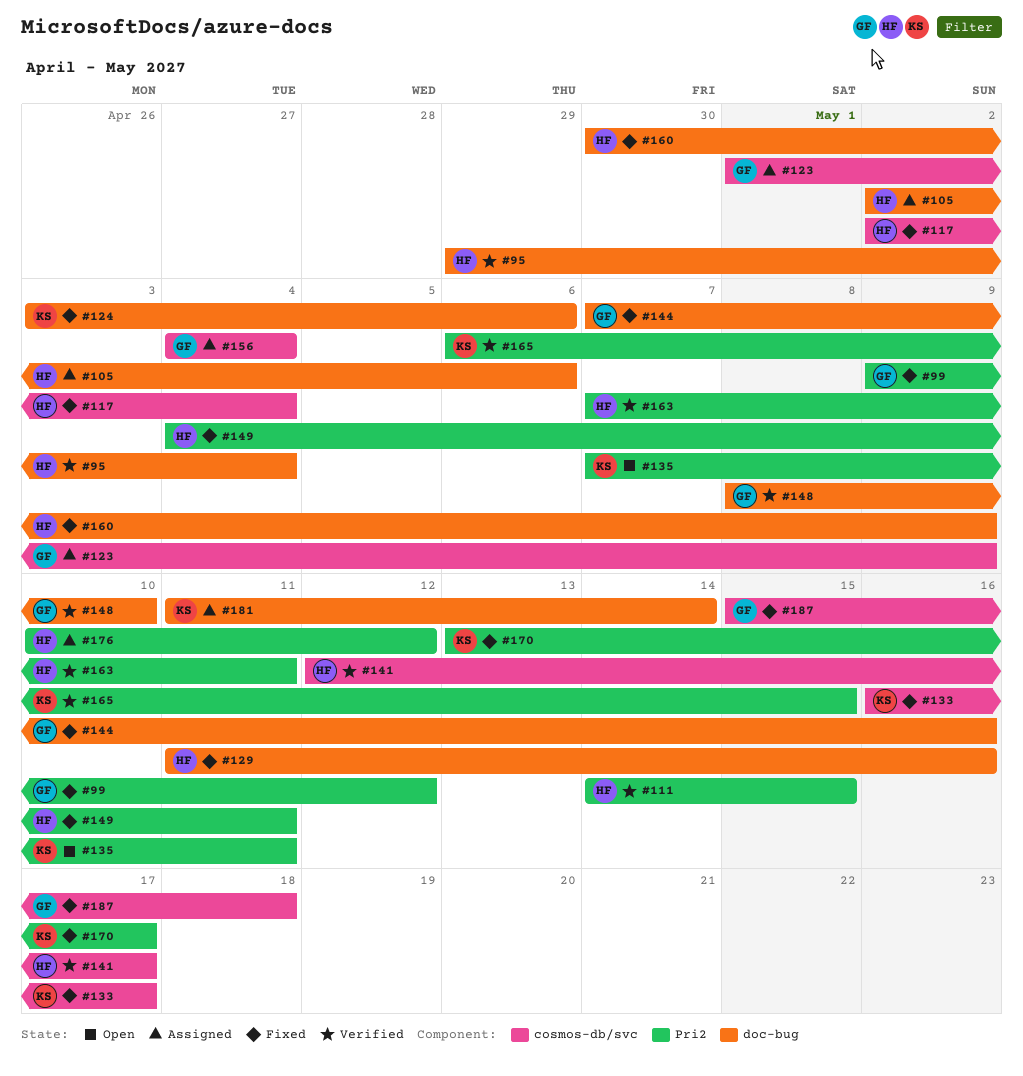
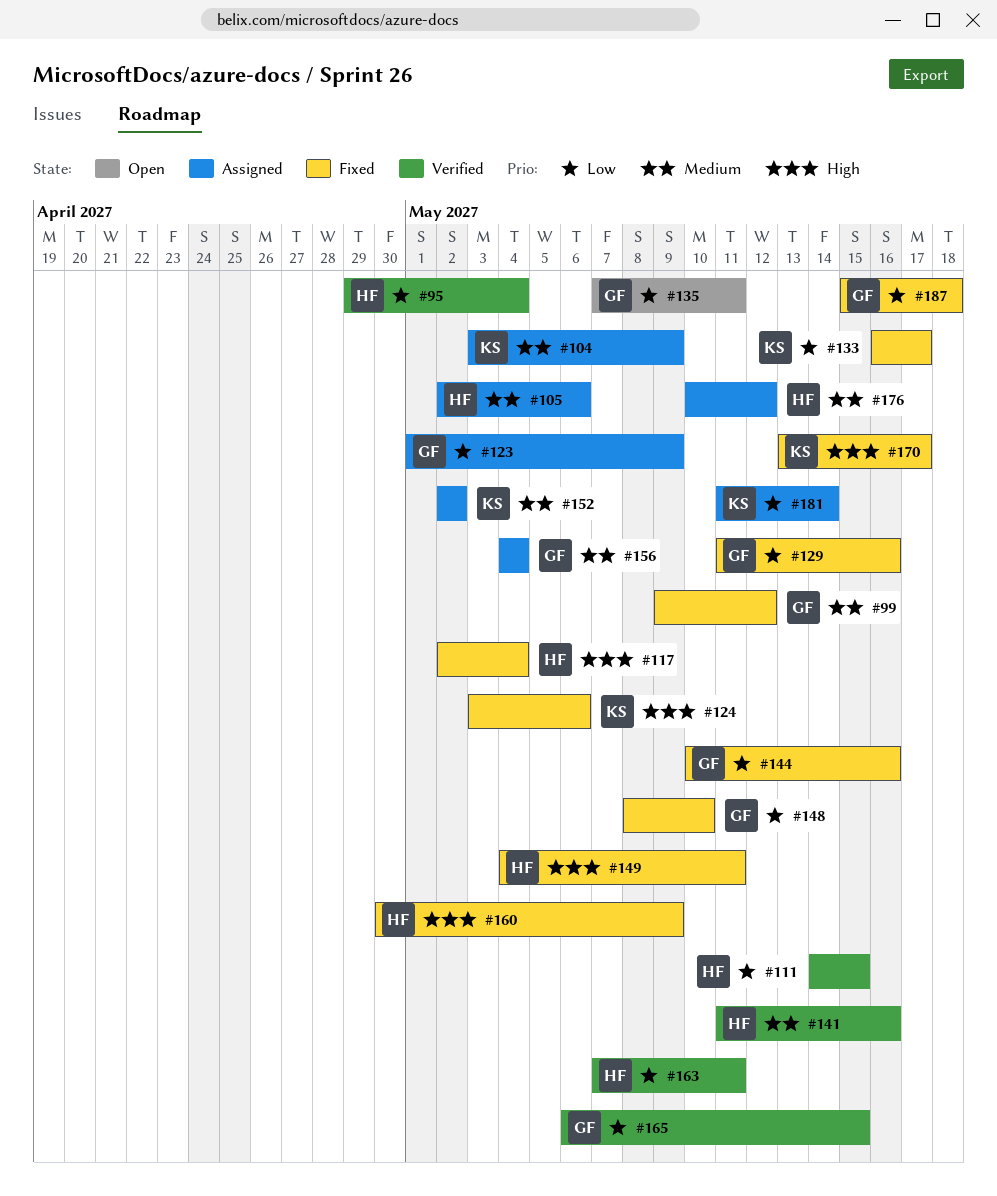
#104: none -> present
#129, owner: HF -> GF
#135, owner: KS -> GF
#141, start: May 12 -> May 11
#141, due: May 17 -> May 16
#144, start: May 7 -> May 10
#148, status: Verified -> Fixed
#152: none -> present
#165, owner: KS -> GF

